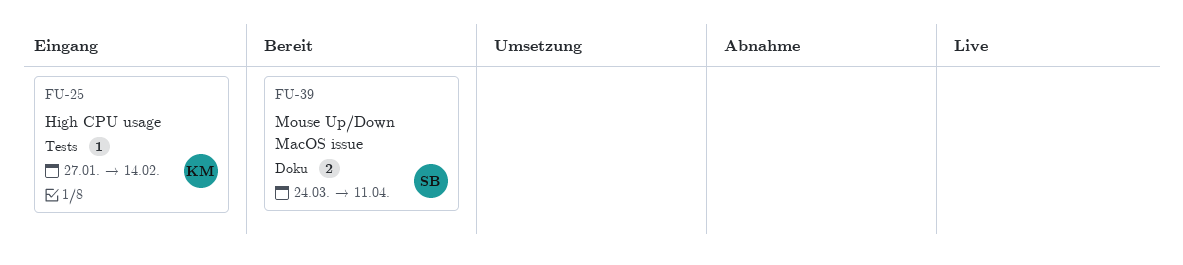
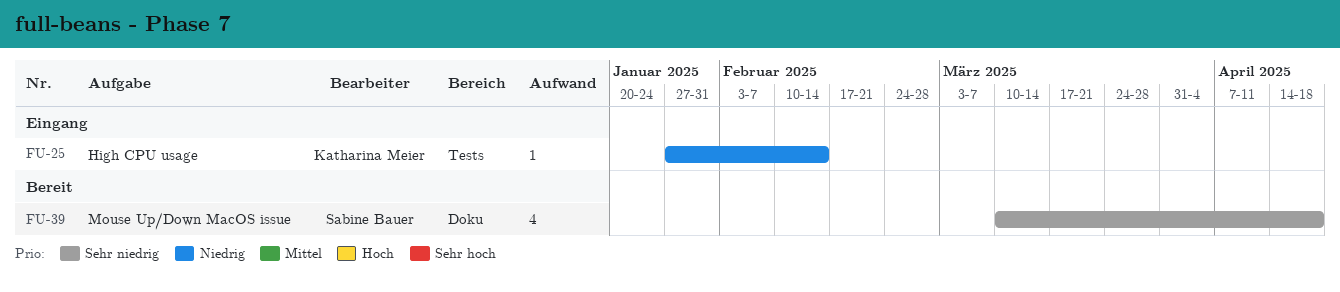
FU-39, estimate: 2 -> 4
FU-39, start: Mar 24 -> Mar 10
FU-39, due: Apr 11 -> Apr 18

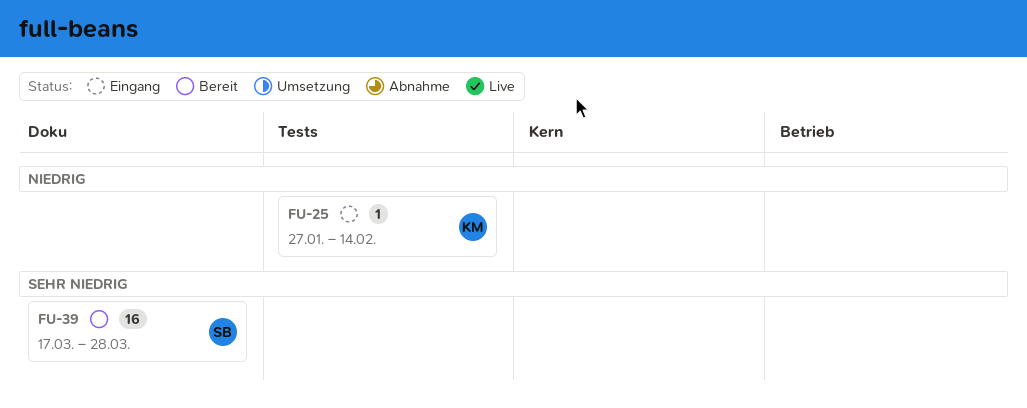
FU-39, estimate: 4 -> 16
FU-39, start: Mar 10 -> Mar 17
FU-39, due: Apr 18 -> Mar 28

